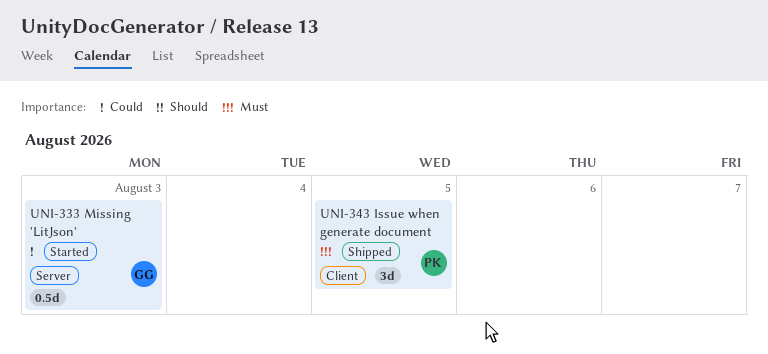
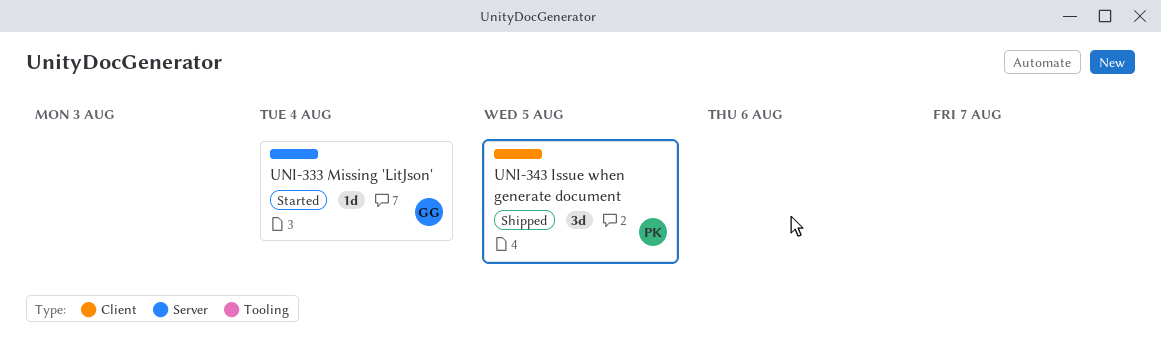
UNI-333, estimate: 0.5d -> 1d
UNI-333, due: Aug 3 -> Aug 4

